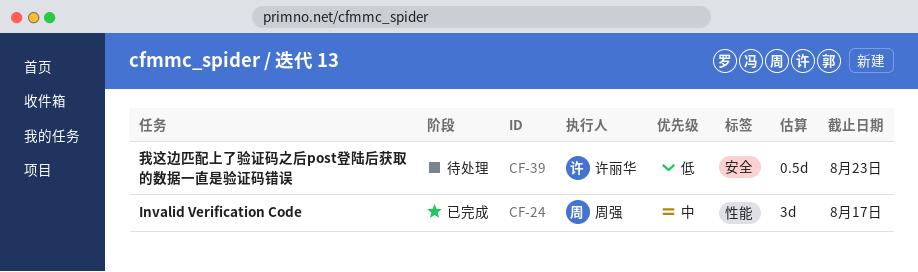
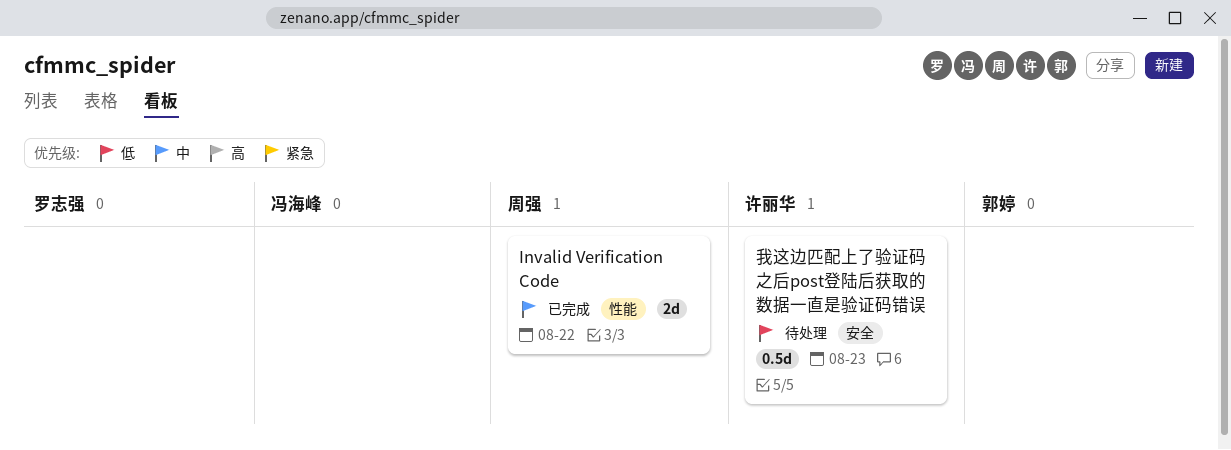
Invalid Verification Code, estimate: 3d -> 2d
Invalid Verification Code, due: Aug 17 -> Aug 22

